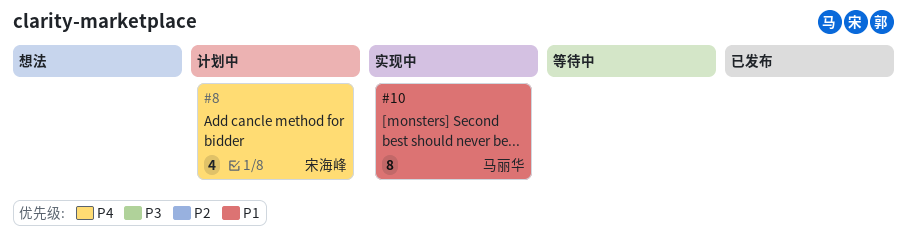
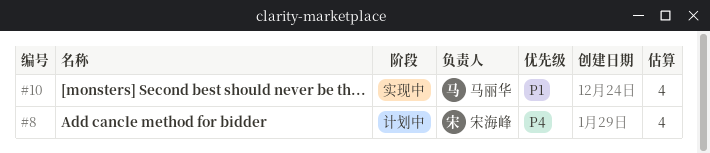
#10, estimate: 8 -> 4

